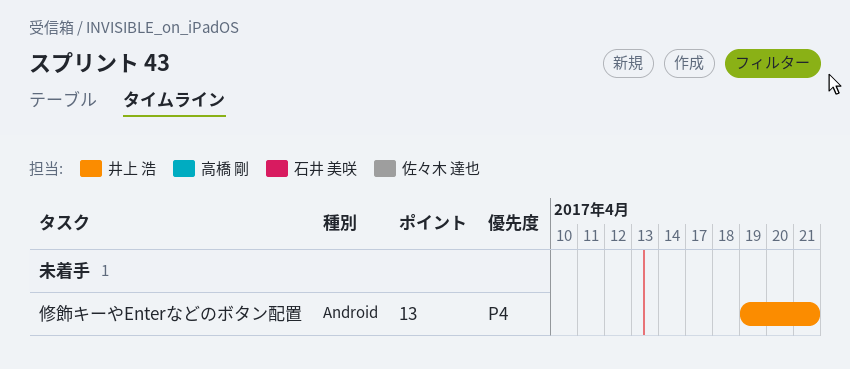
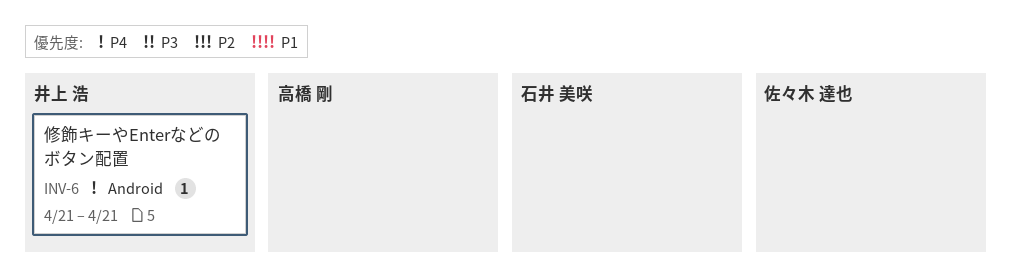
修飾キーやEnterなどのボタン配置, estimate: 13 -> 1
修飾キーやEnterなどのボタン配置, start: Apr 19 -> Apr 21

